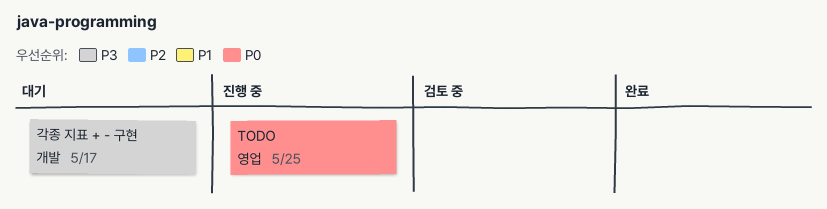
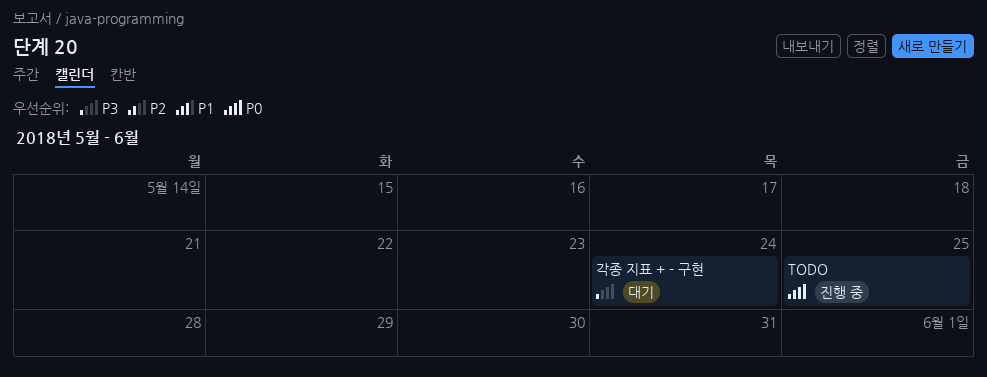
각종 지표 + - 구현, due: May 17 -> May 24

